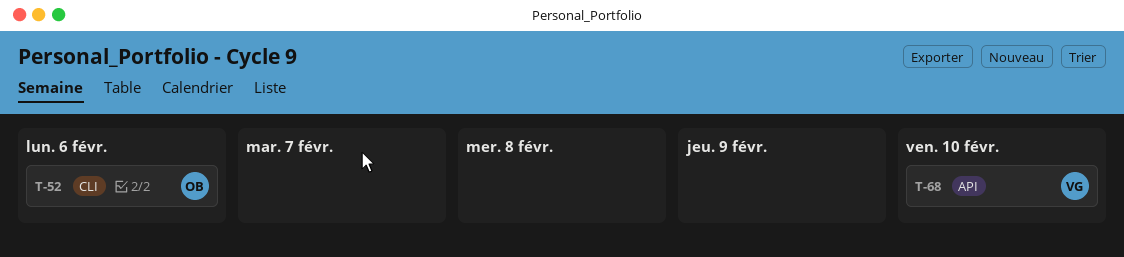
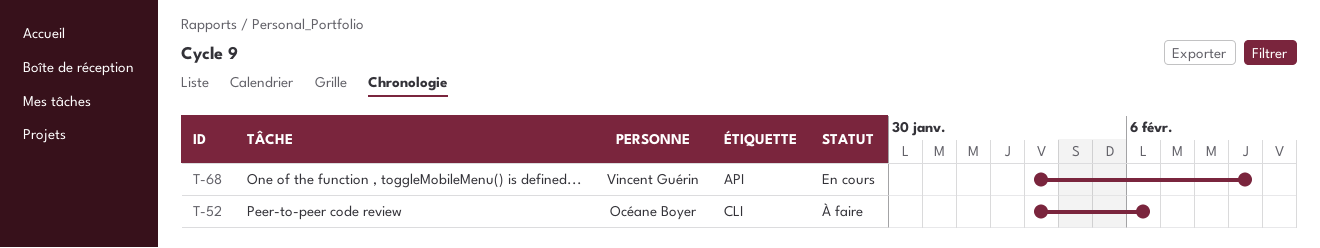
T-68, due: Feb 10 -> Feb 9

